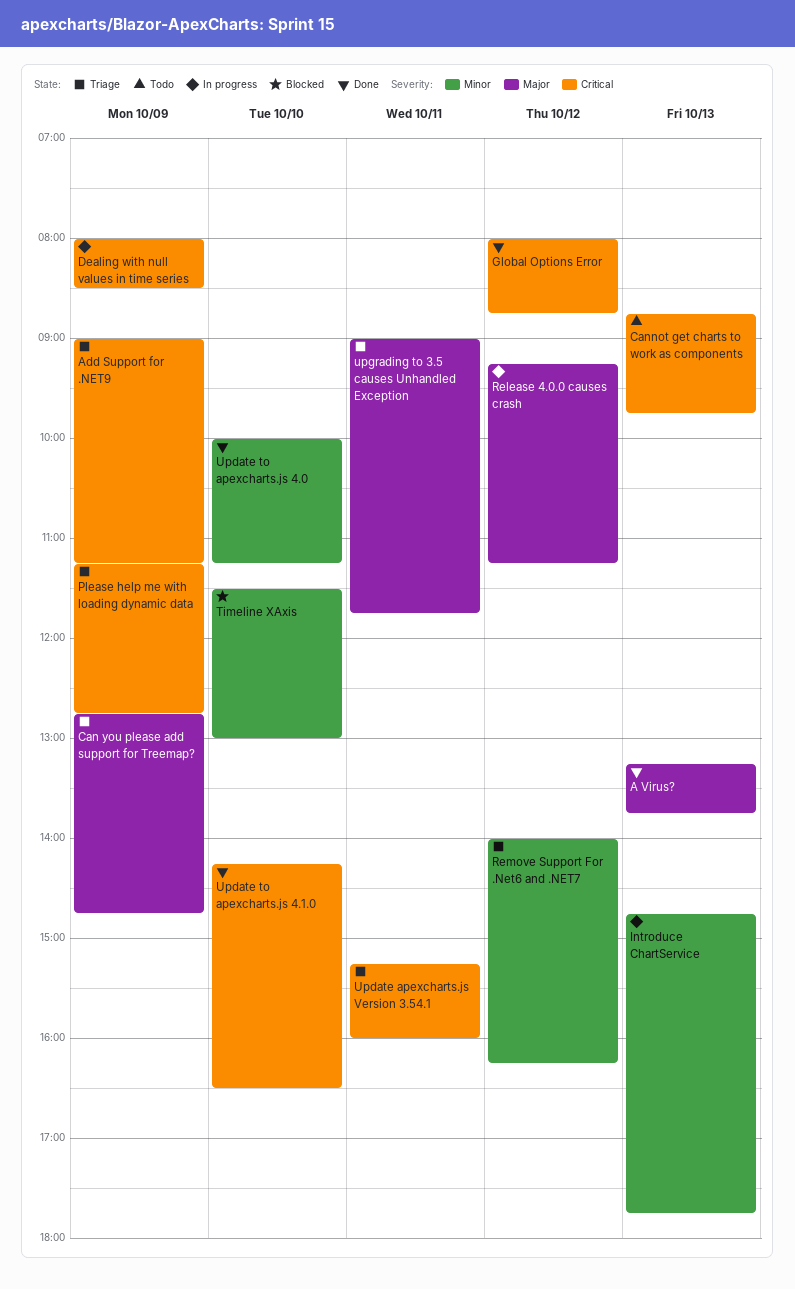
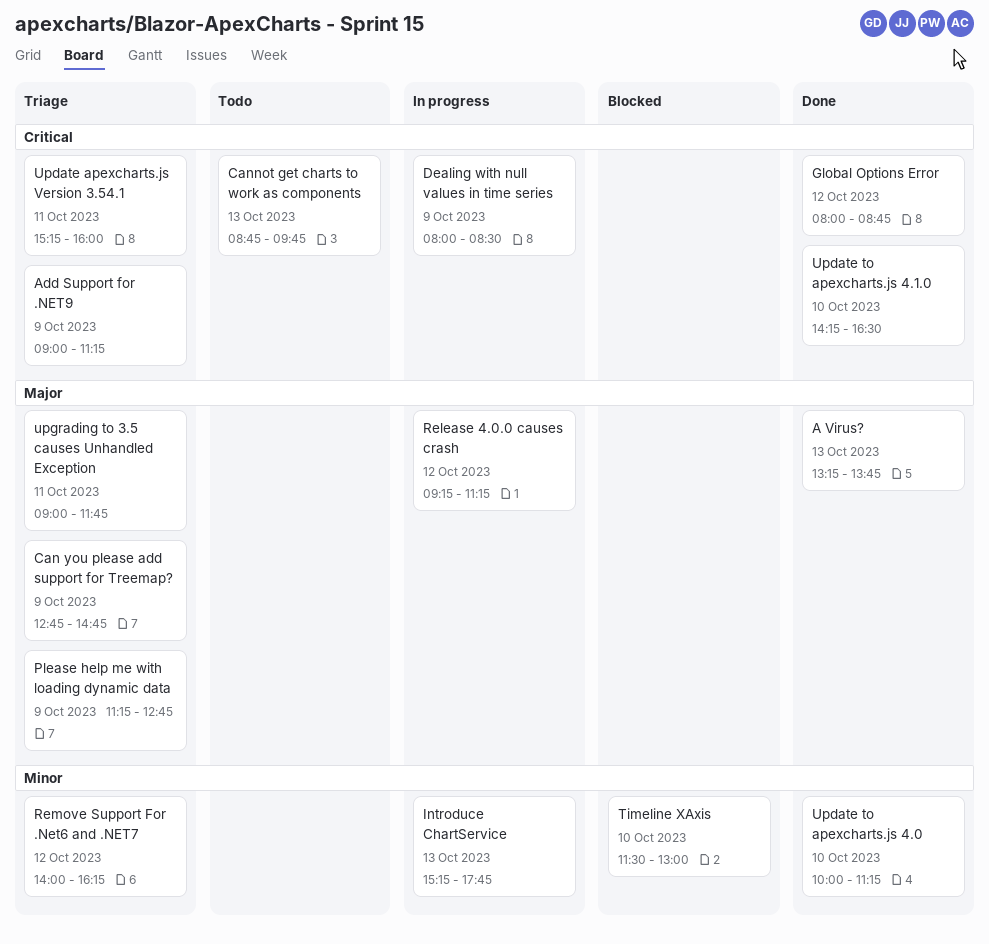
Introduce ChartService, begins: 14:45 -> 15:15
Please help me with loading dynamic data, priority: Critical -> Major

